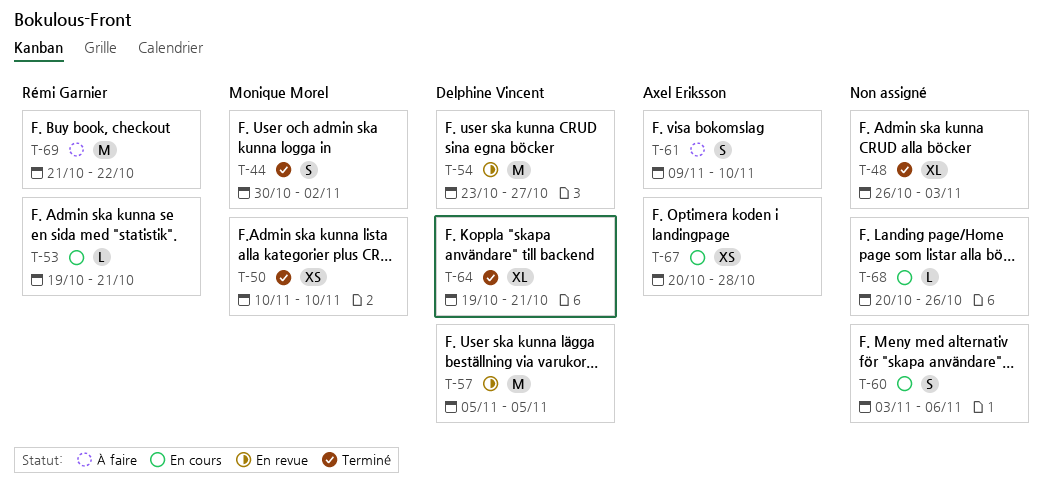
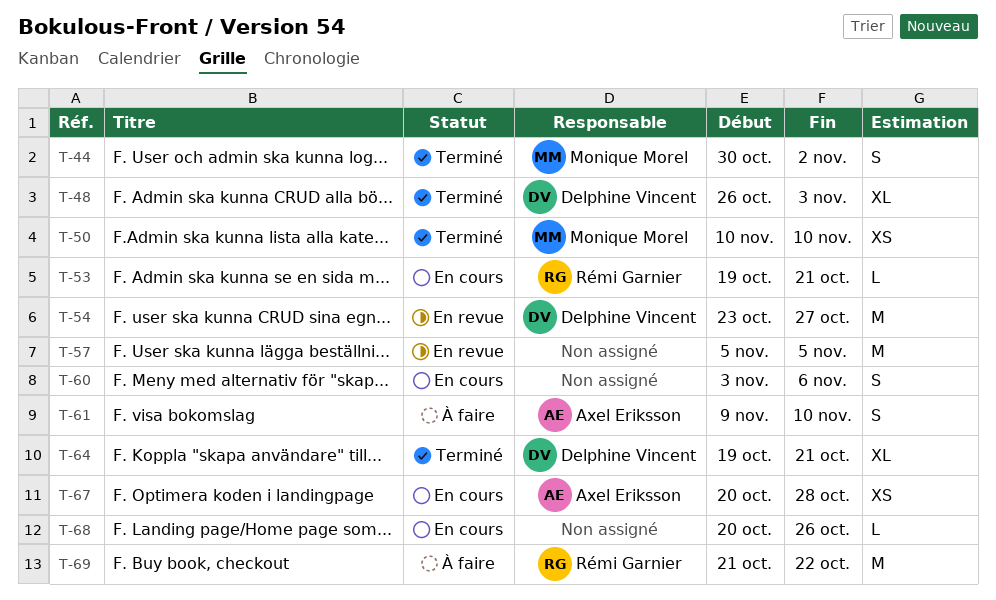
T-48, owner: none -> Delphine Vincent
T-57, owner: Delphine Vincent -> none

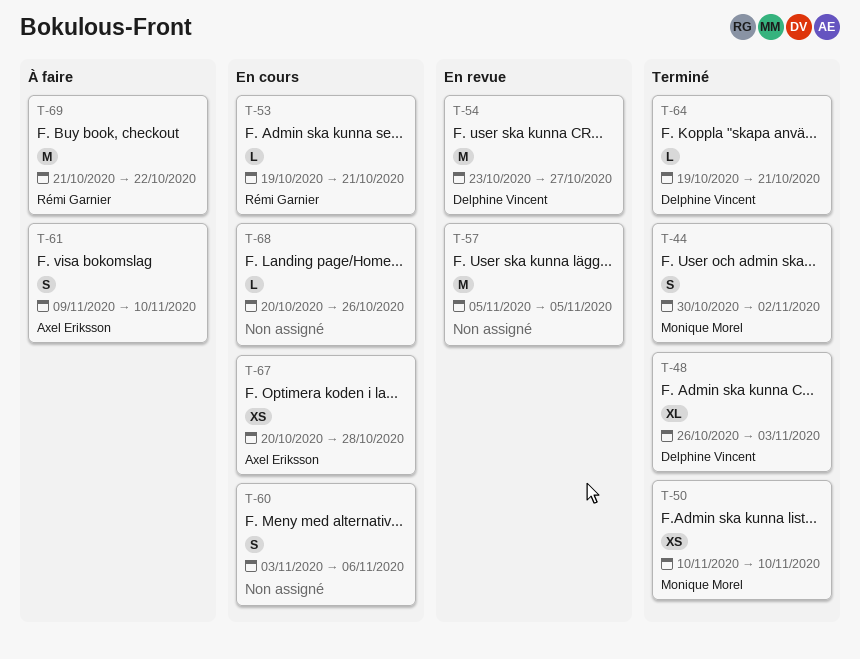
T-64, estimate: XL -> L

